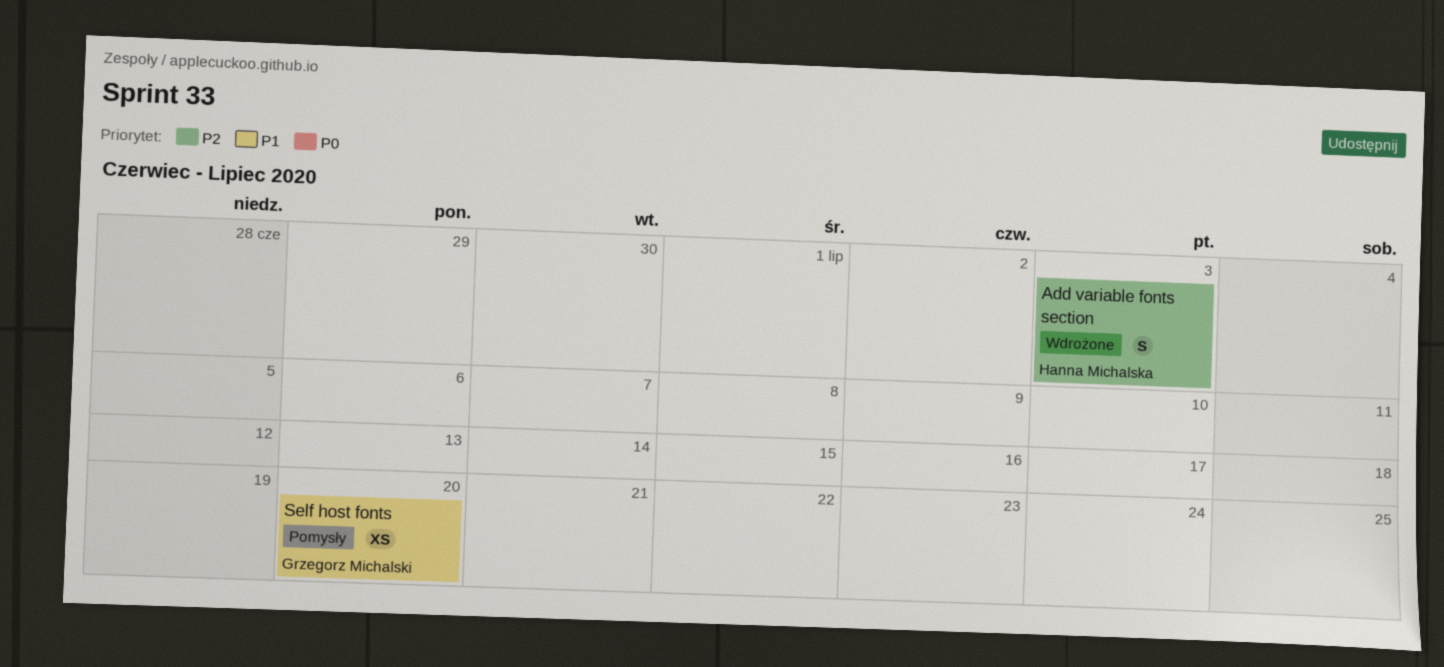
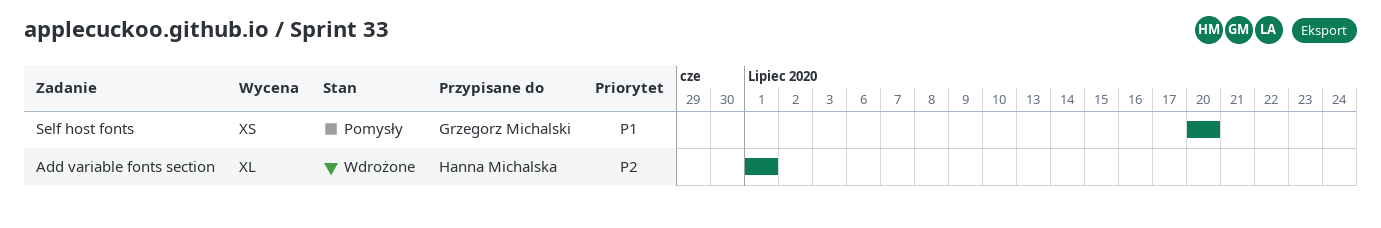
Add variable fonts section, estimate: S -> XL
Add variable fonts section, due: Jul 3 -> Jul 1

